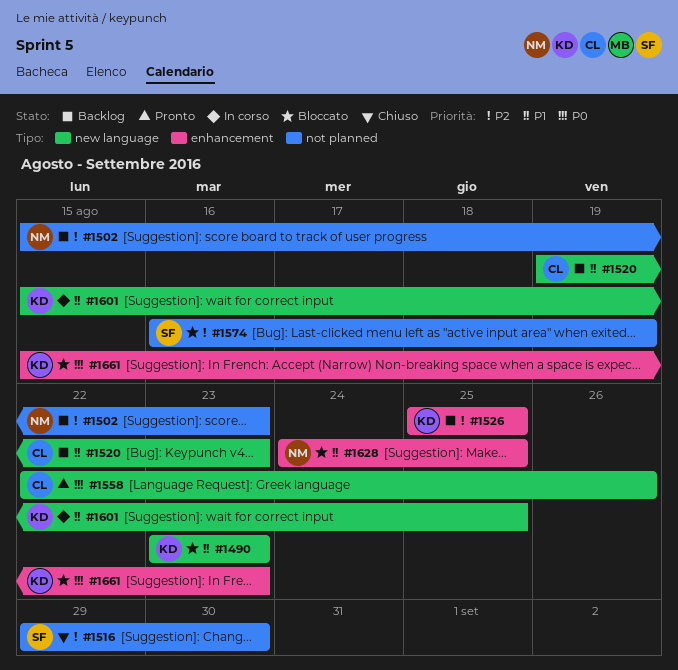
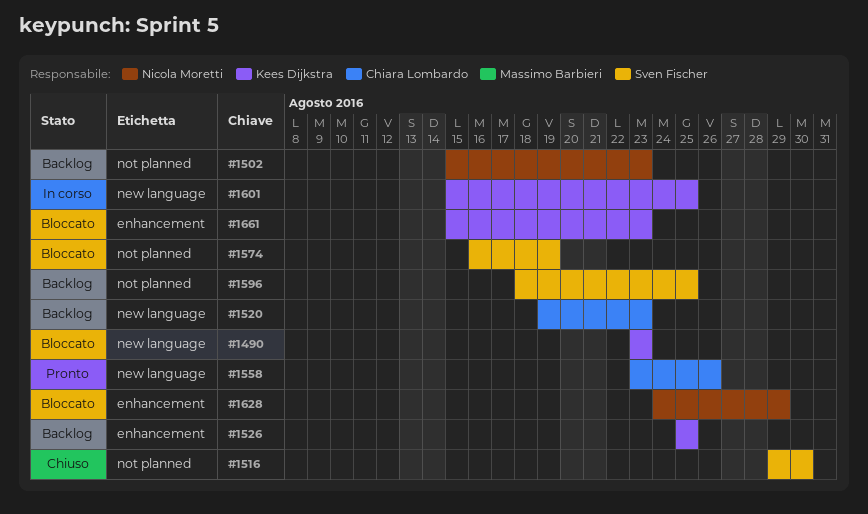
#1558, start: Aug 22 -> Aug 23
#1596: none -> present
#1628, due: Aug 25 -> Aug 29

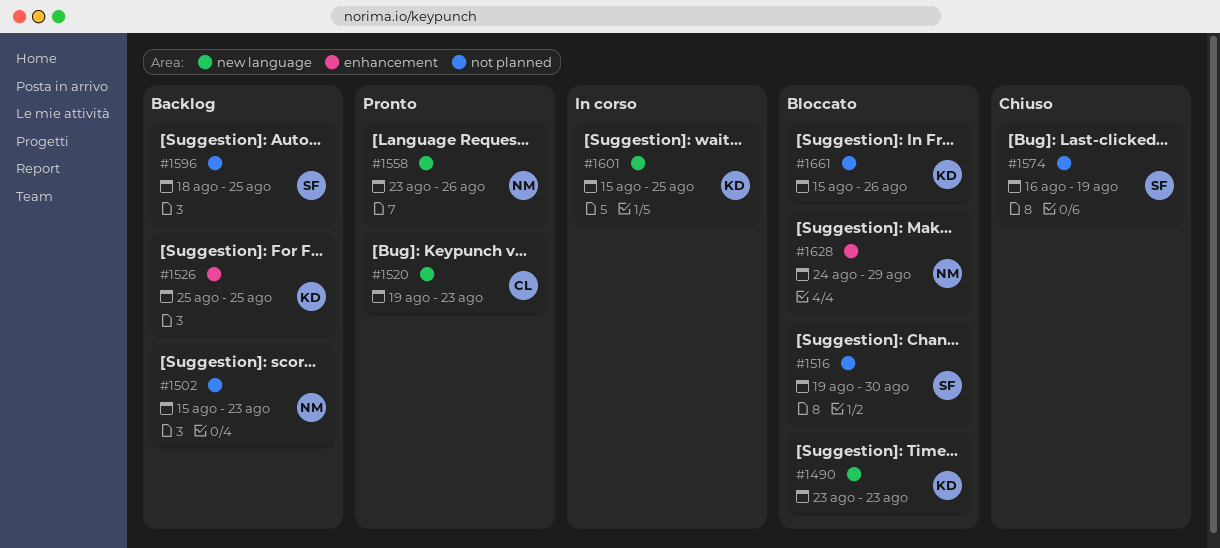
#1516, status: Chiuso -> Bloccato
#1516, start: Aug 29 -> Aug 19
#1520, status: Backlog -> Pronto
#1558, owner: Chiara Lombardo -> Nicola Moretti
#1574, status: Bloccato -> Chiuso
#1661, label: enhancement -> not planned
#1661, due: Aug 23 -> Aug 26

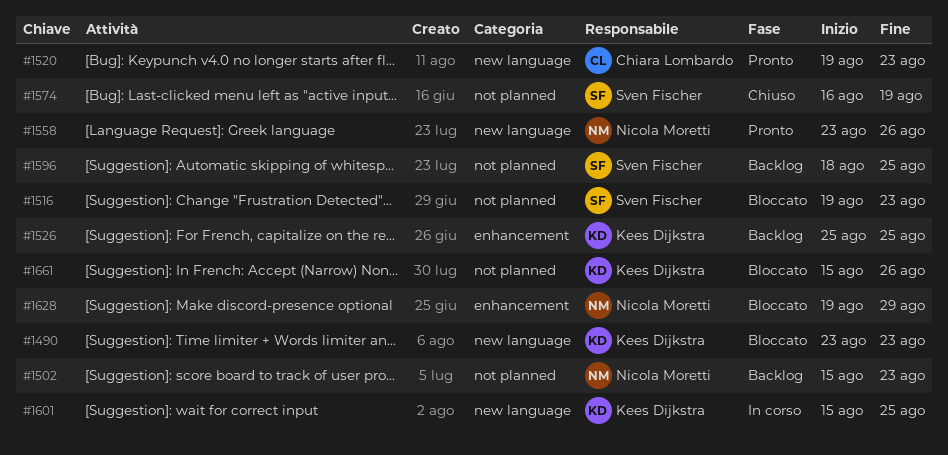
#1516, due: Aug 30 -> Aug 23
#1628, start: Aug 24 -> Aug 19

